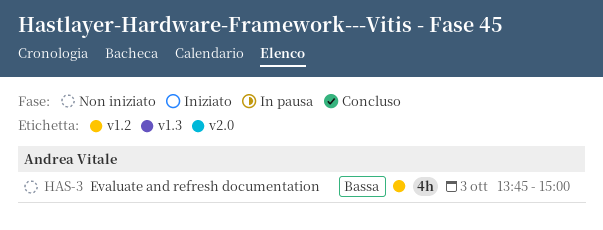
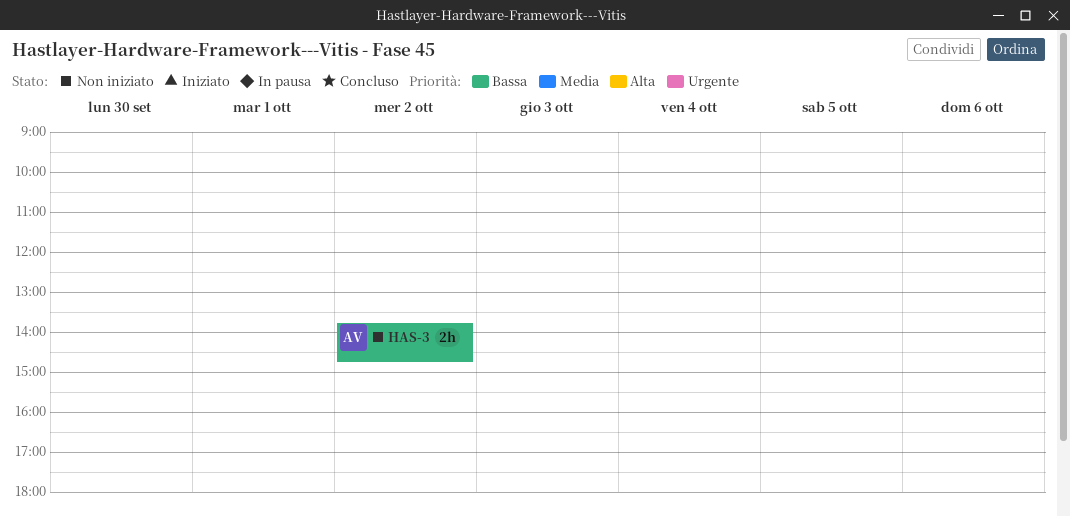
HAS-3, estimate: 4h -> 2h
HAS-3, day: Oct 3 -> Oct 2
HAS-3, ends: 15:00 -> 14:45

